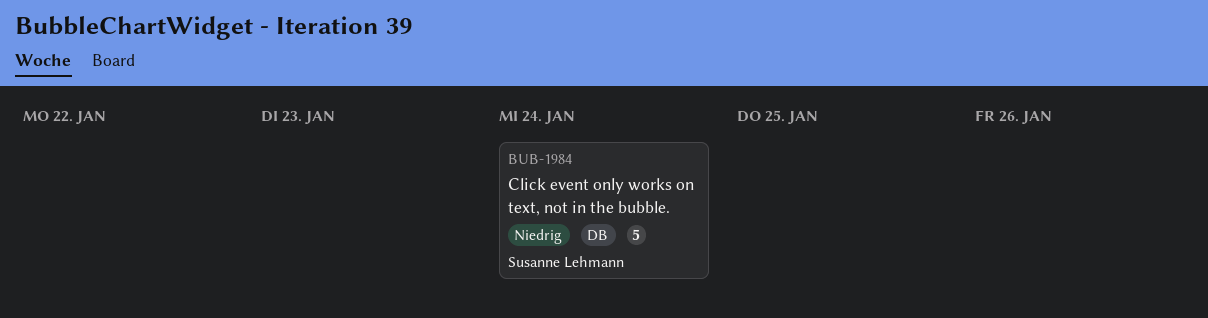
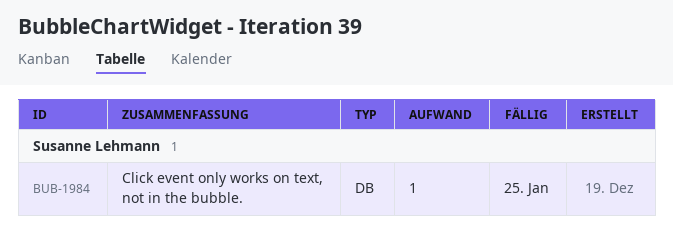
BUB-1984, estimate: 5 -> 1
BUB-1984, due: Jan 24 -> Jan 25

